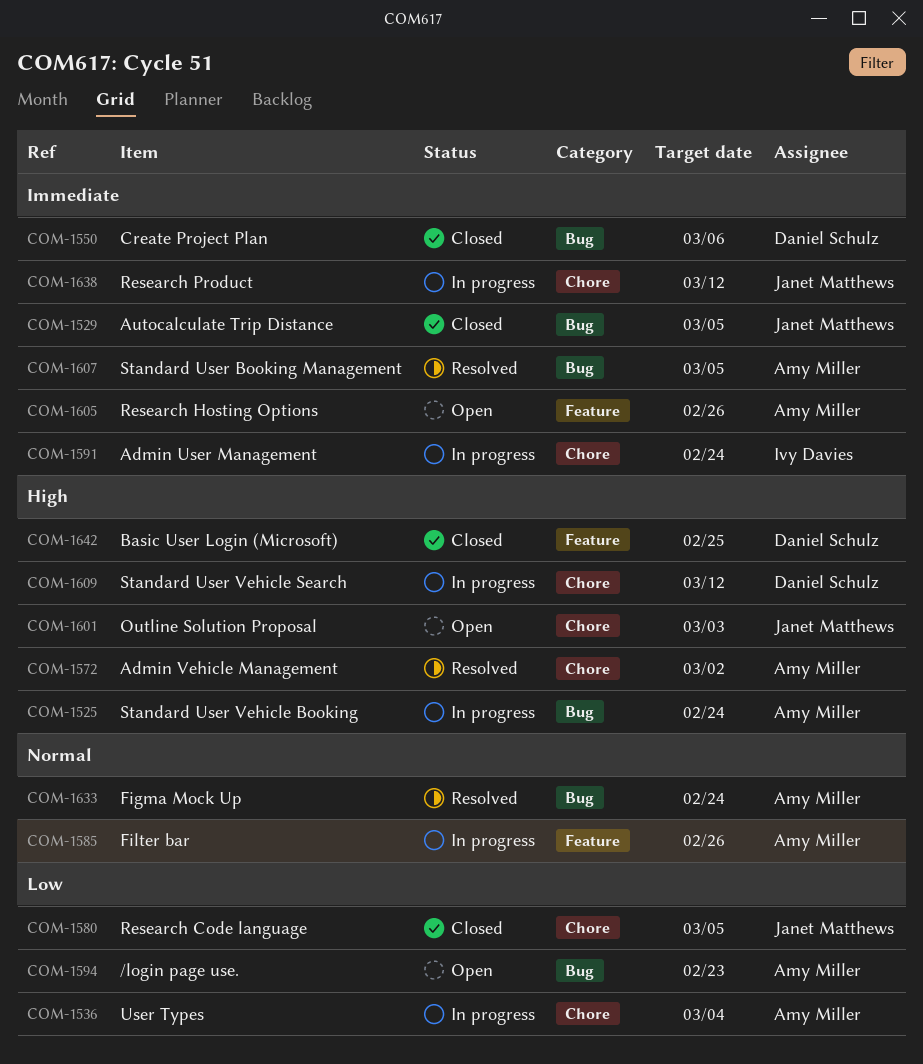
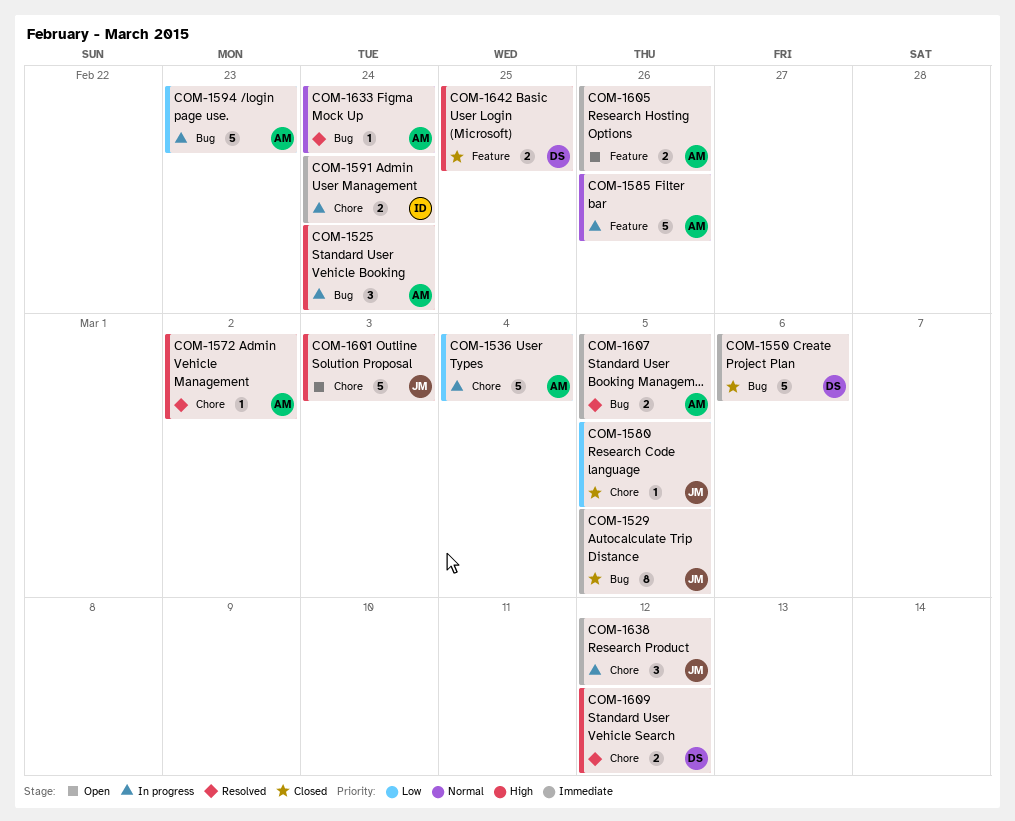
COM-1594, status: Open -> In progress
COM-1609, status: In progress -> Resolved

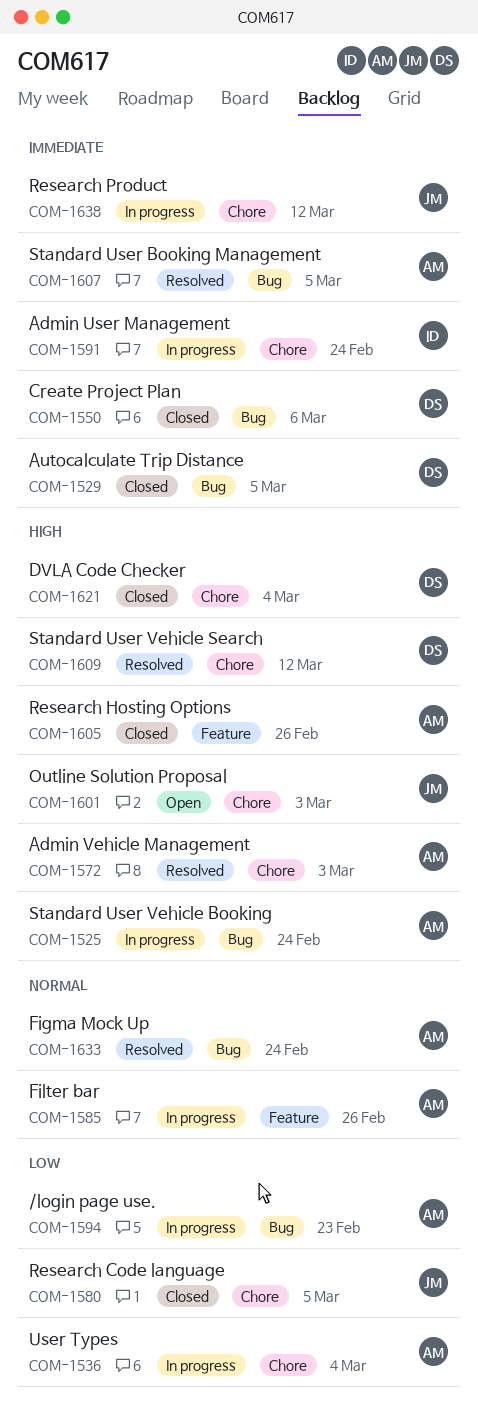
COM-1529, owner: JM -> DS
COM-1572, due: Mar 2 -> Mar 3
COM-1605, status: Open -> Closed
COM-1605, priority: Immediate -> High
COM-1621: none -> present
COM-1642: present -> none

